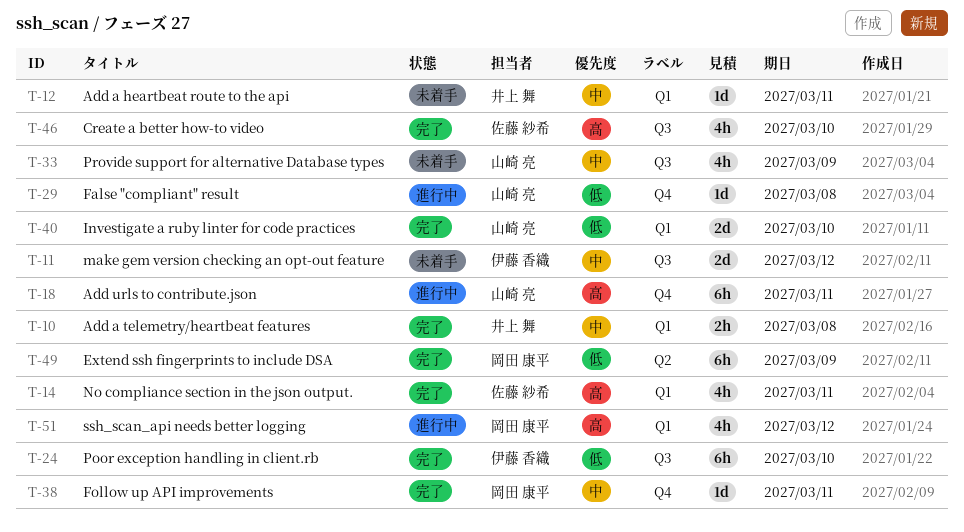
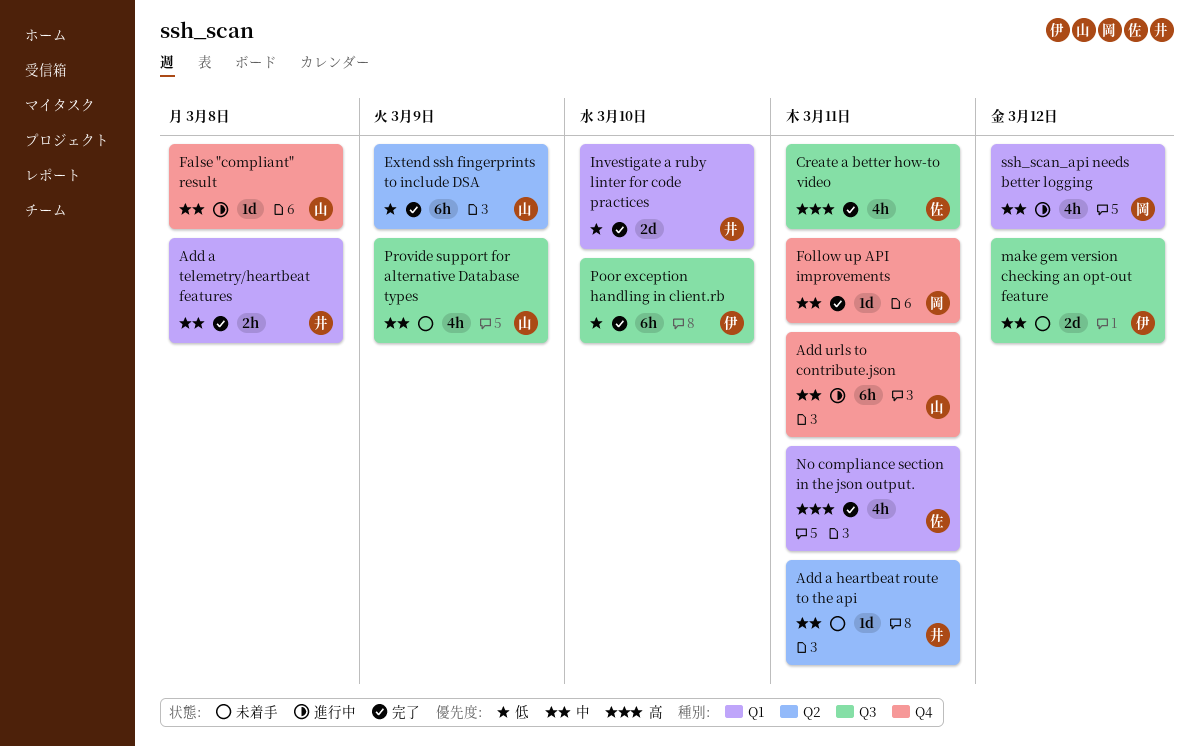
Add a heartbeat route to the api, label: Q1 -> Q2
Add urls to contribute.json, priority: 高 -> 中
Create a better how-to video, due: Mar 10 -> Mar 11
Extend ssh fingerprints to include DSA, owner: 岡田 康平 -> 山崎 亮
False "compliant" result, priority: 低 -> 中
Investigate a ruby linter for code practices, owner: 山崎 亮 -> 井上 舞
ssh_scan_api needs better logging, priority: 高 -> 中

